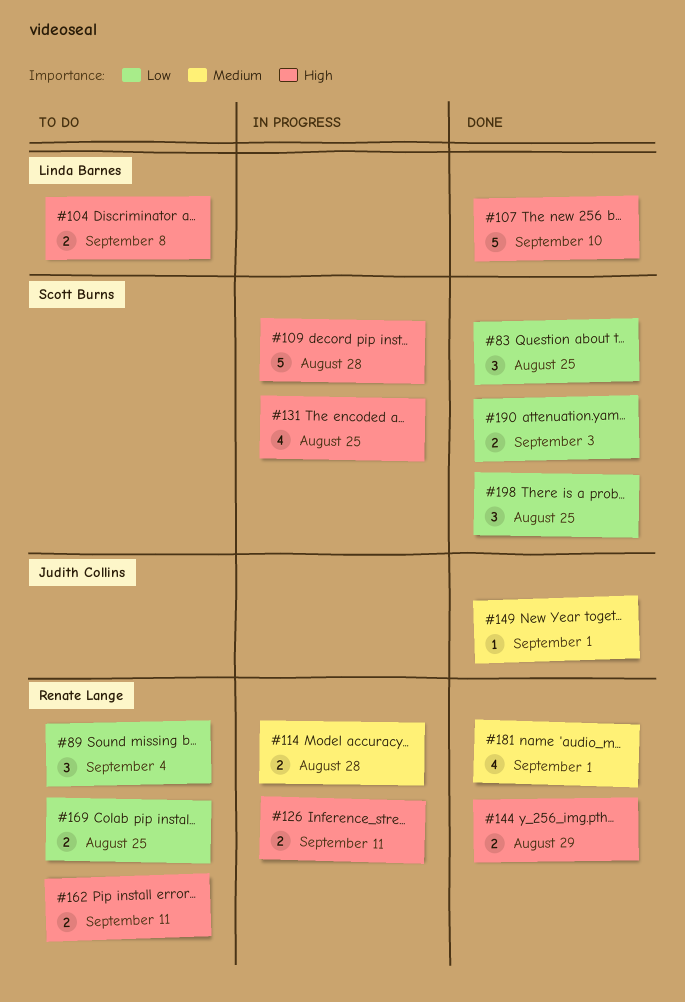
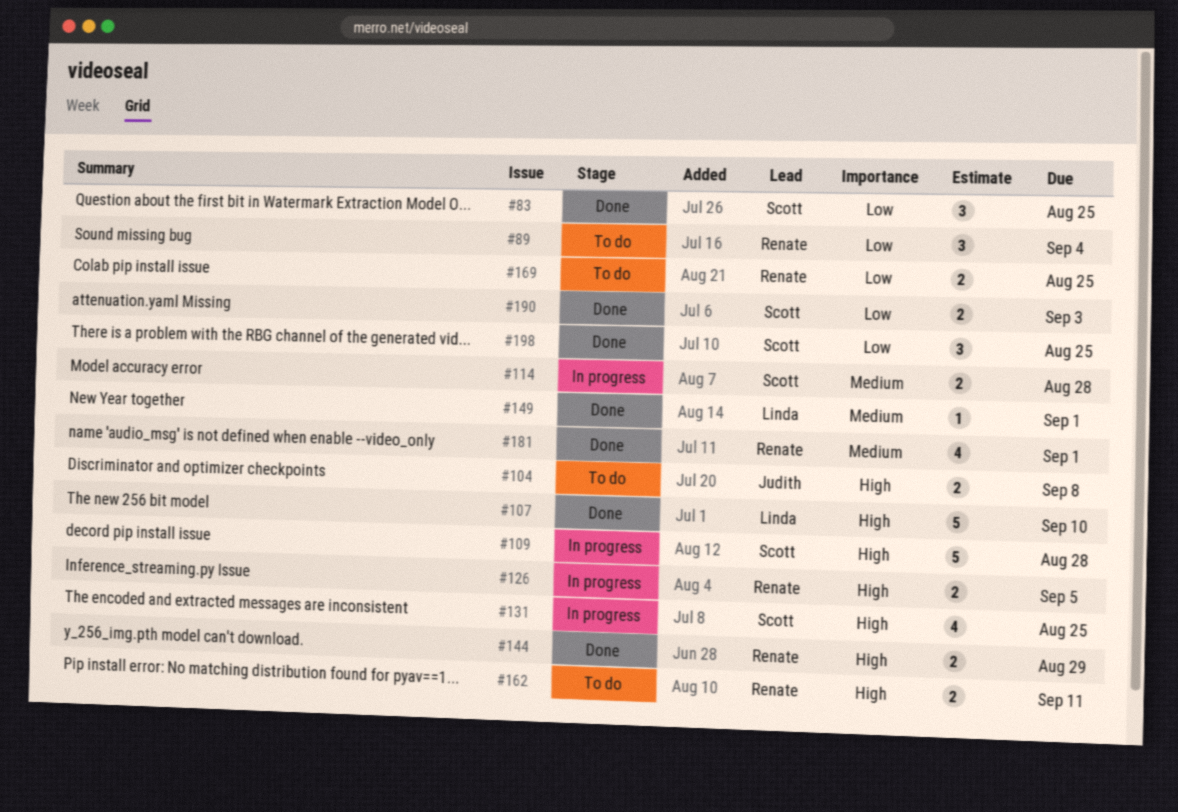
#104, owner: Linda Barnes -> Judith Collins
#114, owner: Renate Lange -> Scott Burns
#126, due: Sep 11 -> Sep 5
#149, owner: Judith Collins -> Linda Barnes

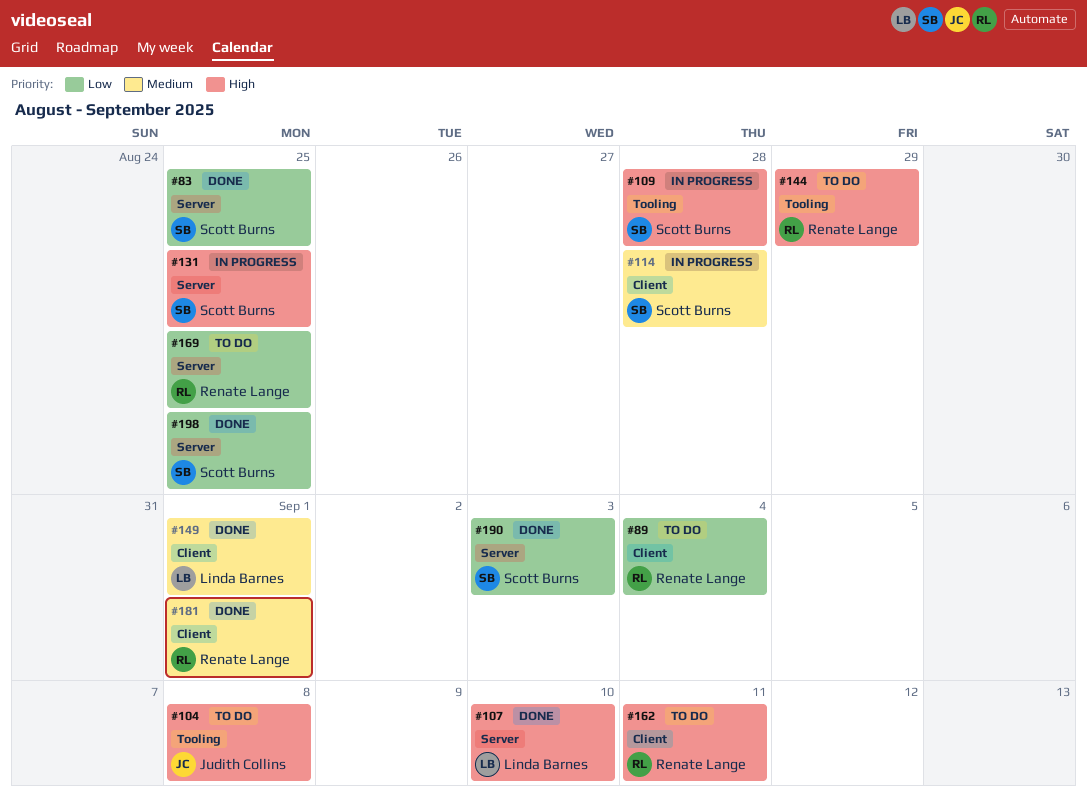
#126: present -> none
#144, status: Done -> To do

